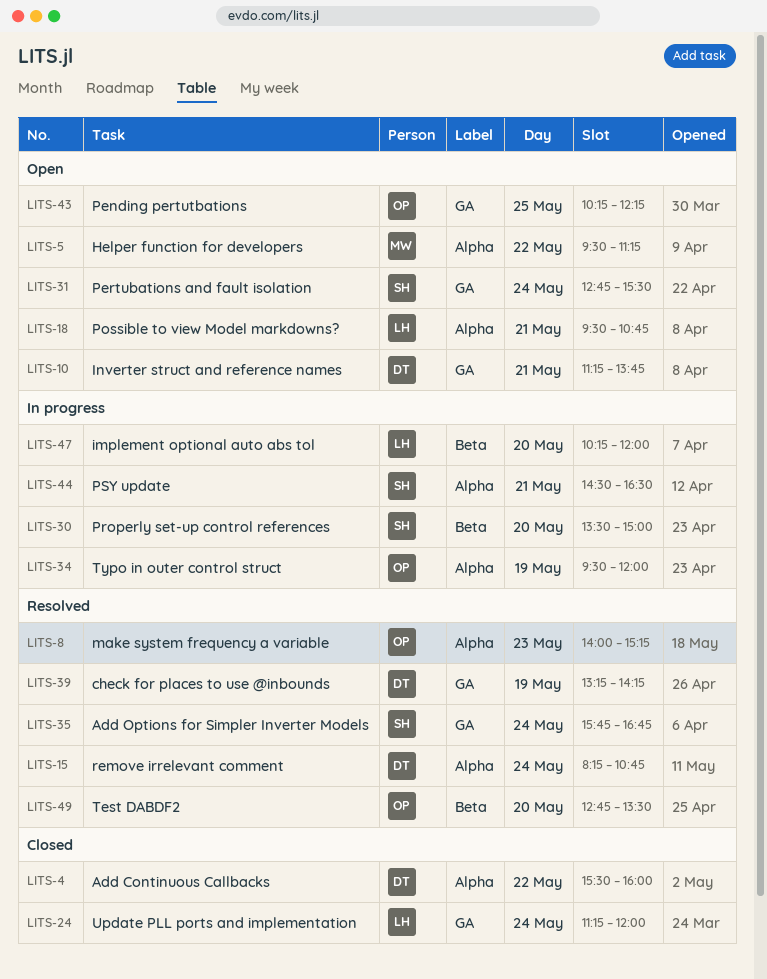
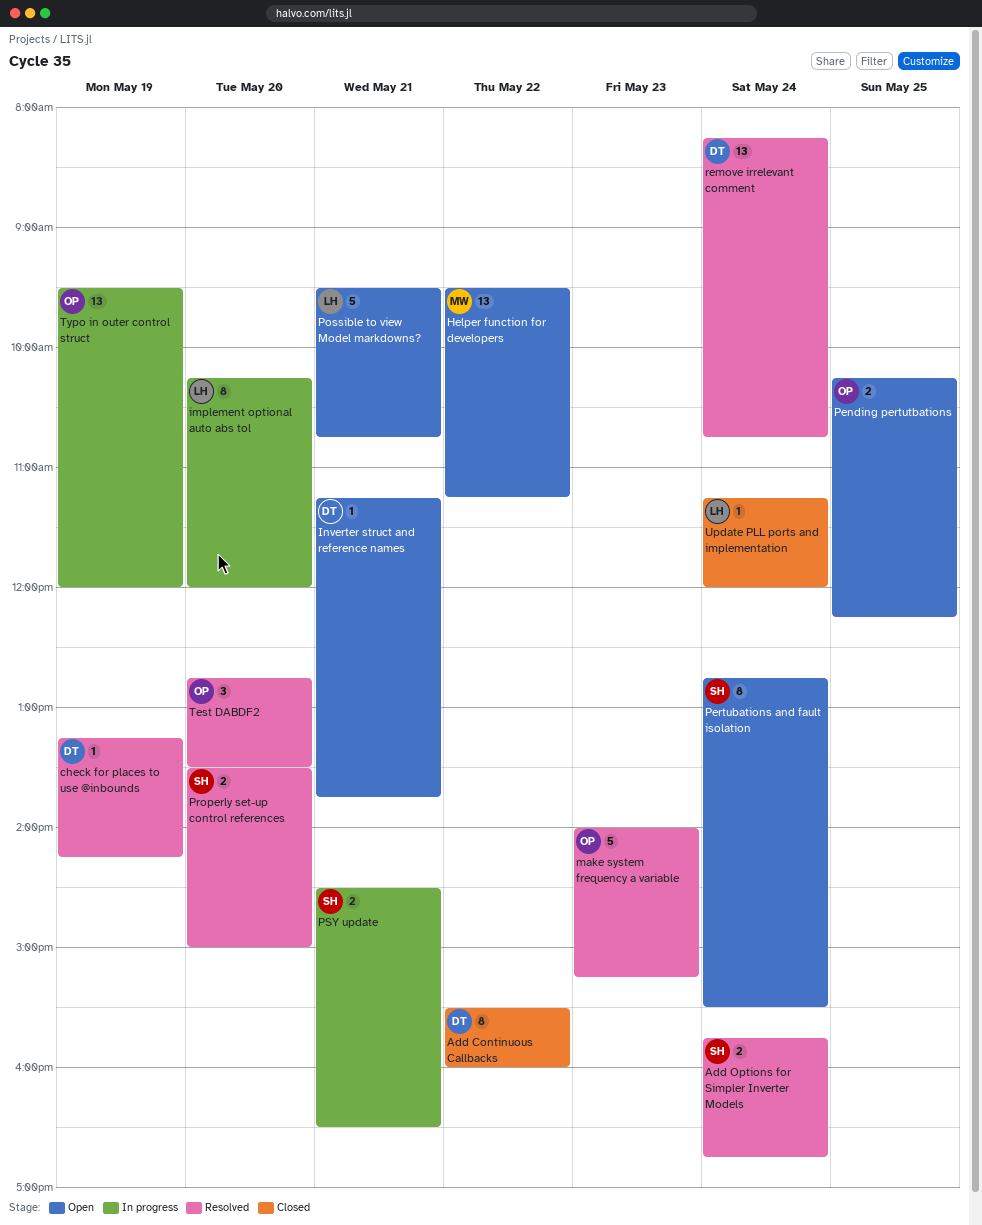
Properly set-up control references, status: In progress -> Resolved

